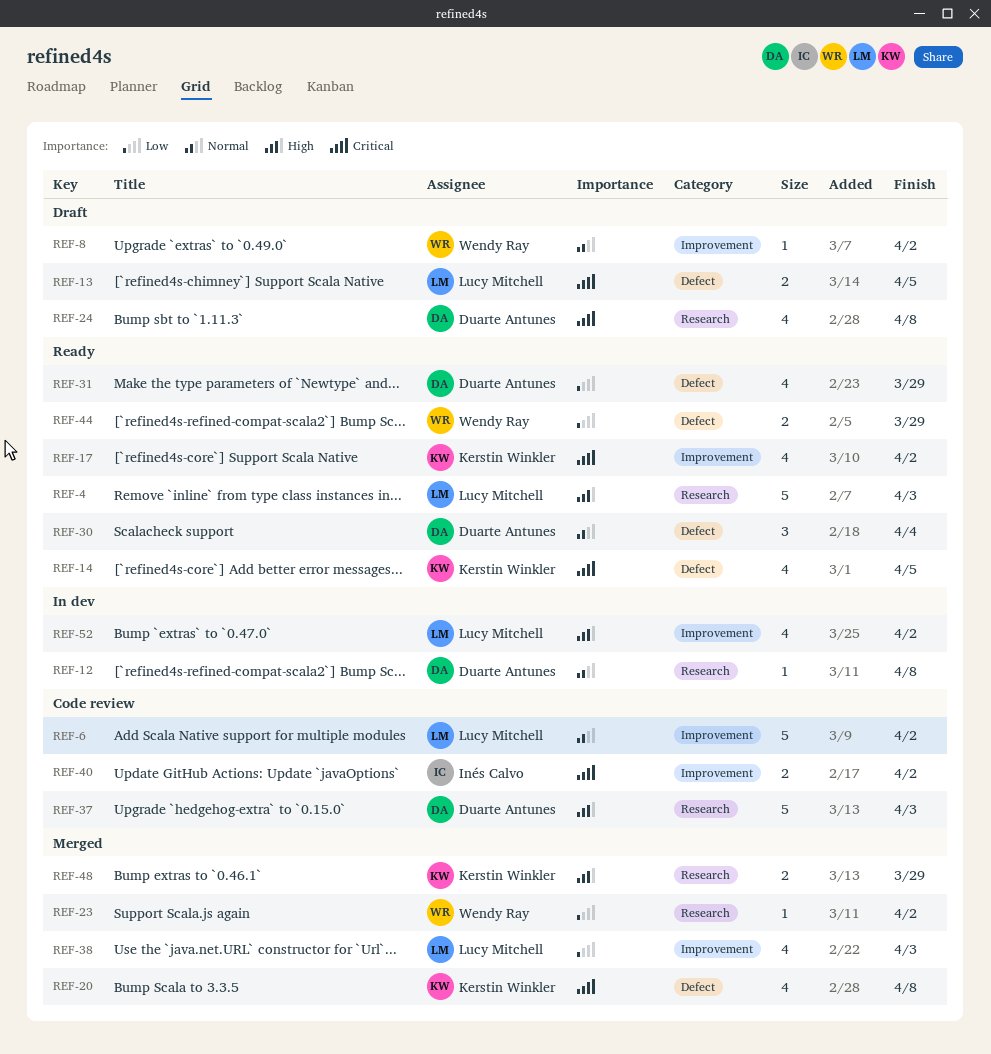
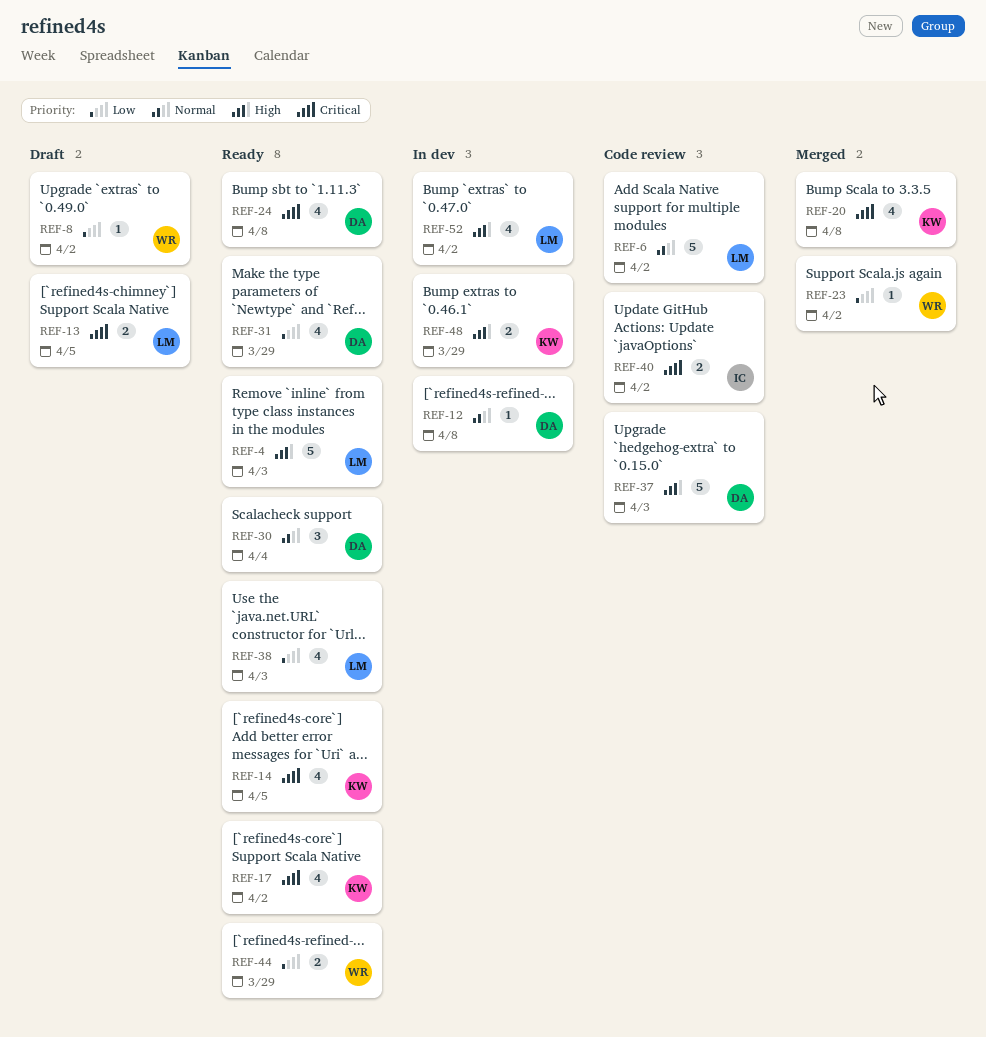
REF-8, priority: Normal -> Low
REF-24, status: Draft -> Ready
REF-38, status: Merged -> Ready
REF-48, status: Merged -> In dev

